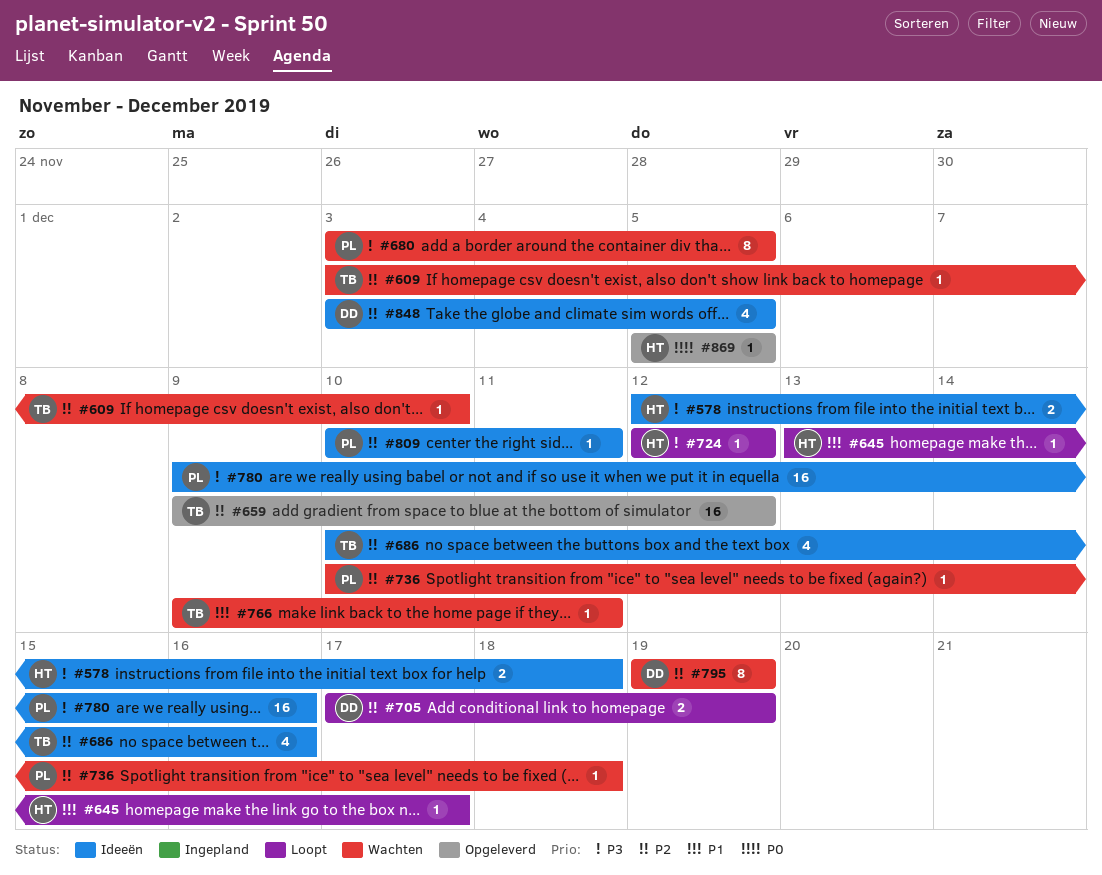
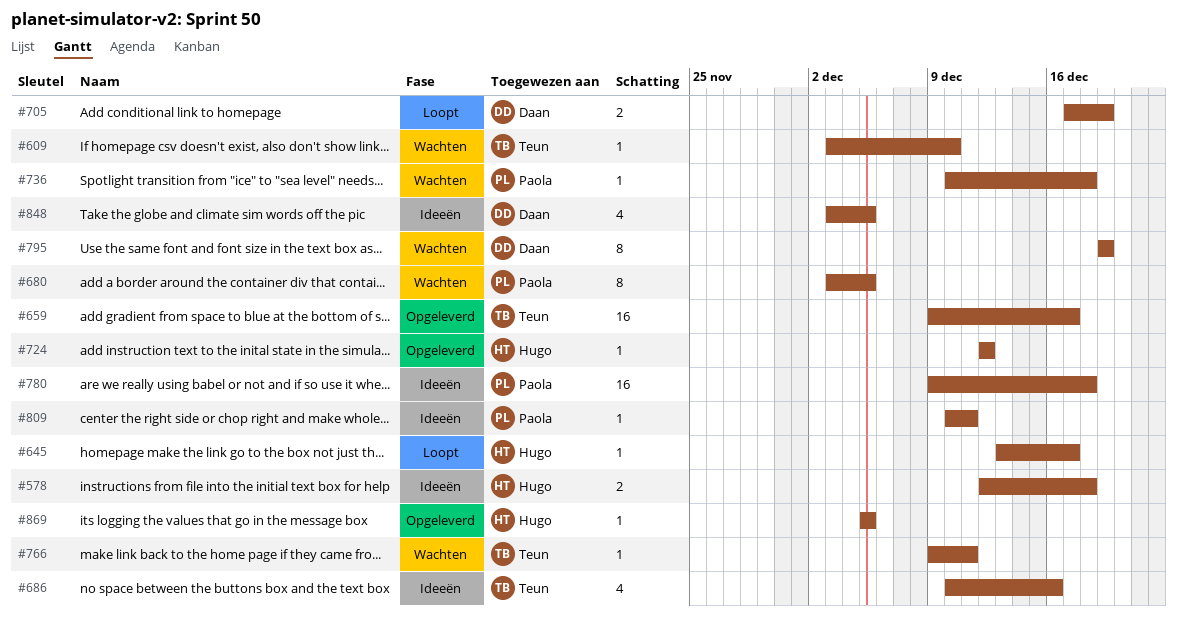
#659, due: Dec 12 -> Dec 17
#724, status: Loopt -> Opgeleverd
#780, due: Dec 16 -> Dec 18

